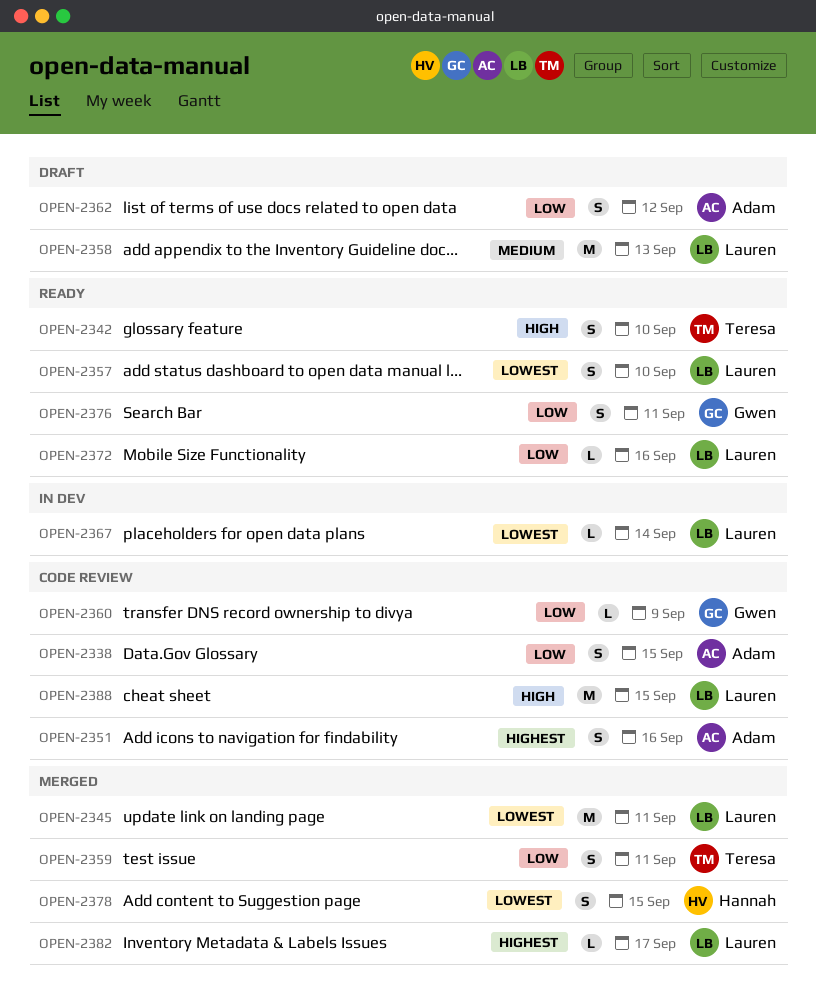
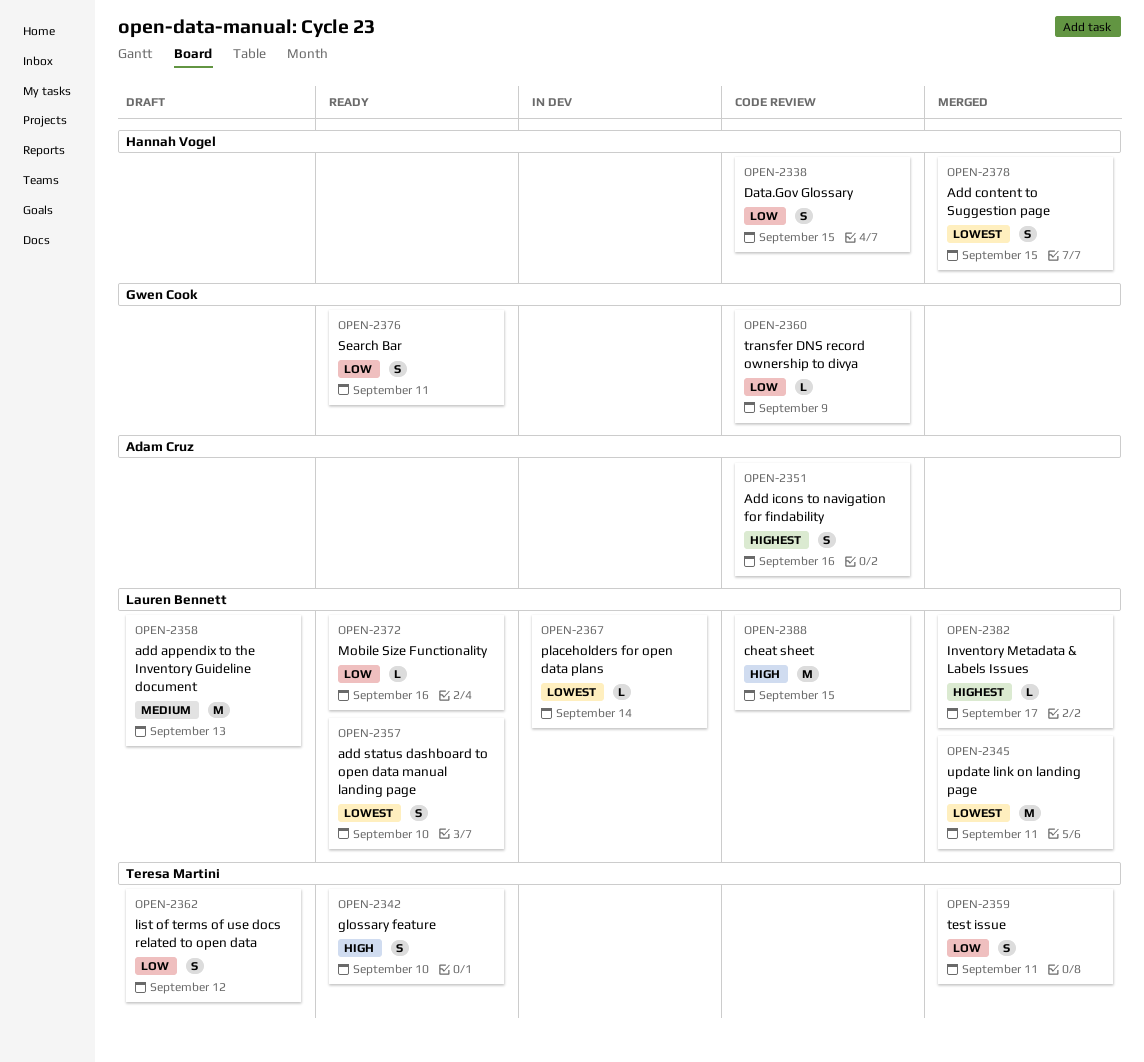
OPEN-2338, owner: Adam Cruz -> Hannah Vogel
OPEN-2362, owner: Adam Cruz -> Teresa Martini

